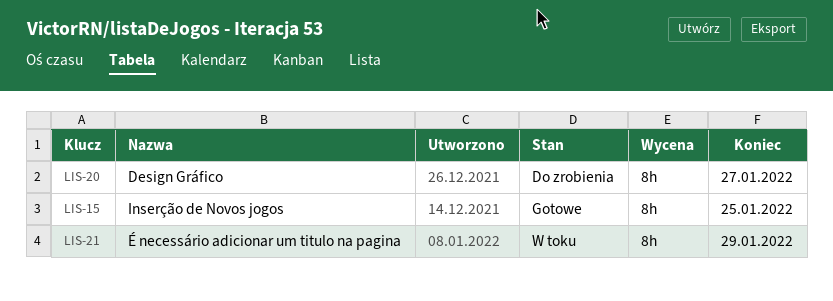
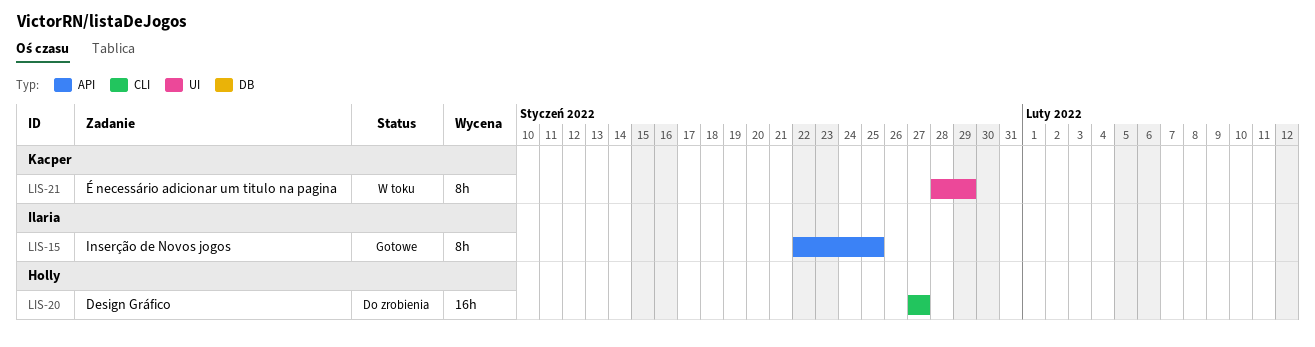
LIS-20, estimate: 8h -> 16h

